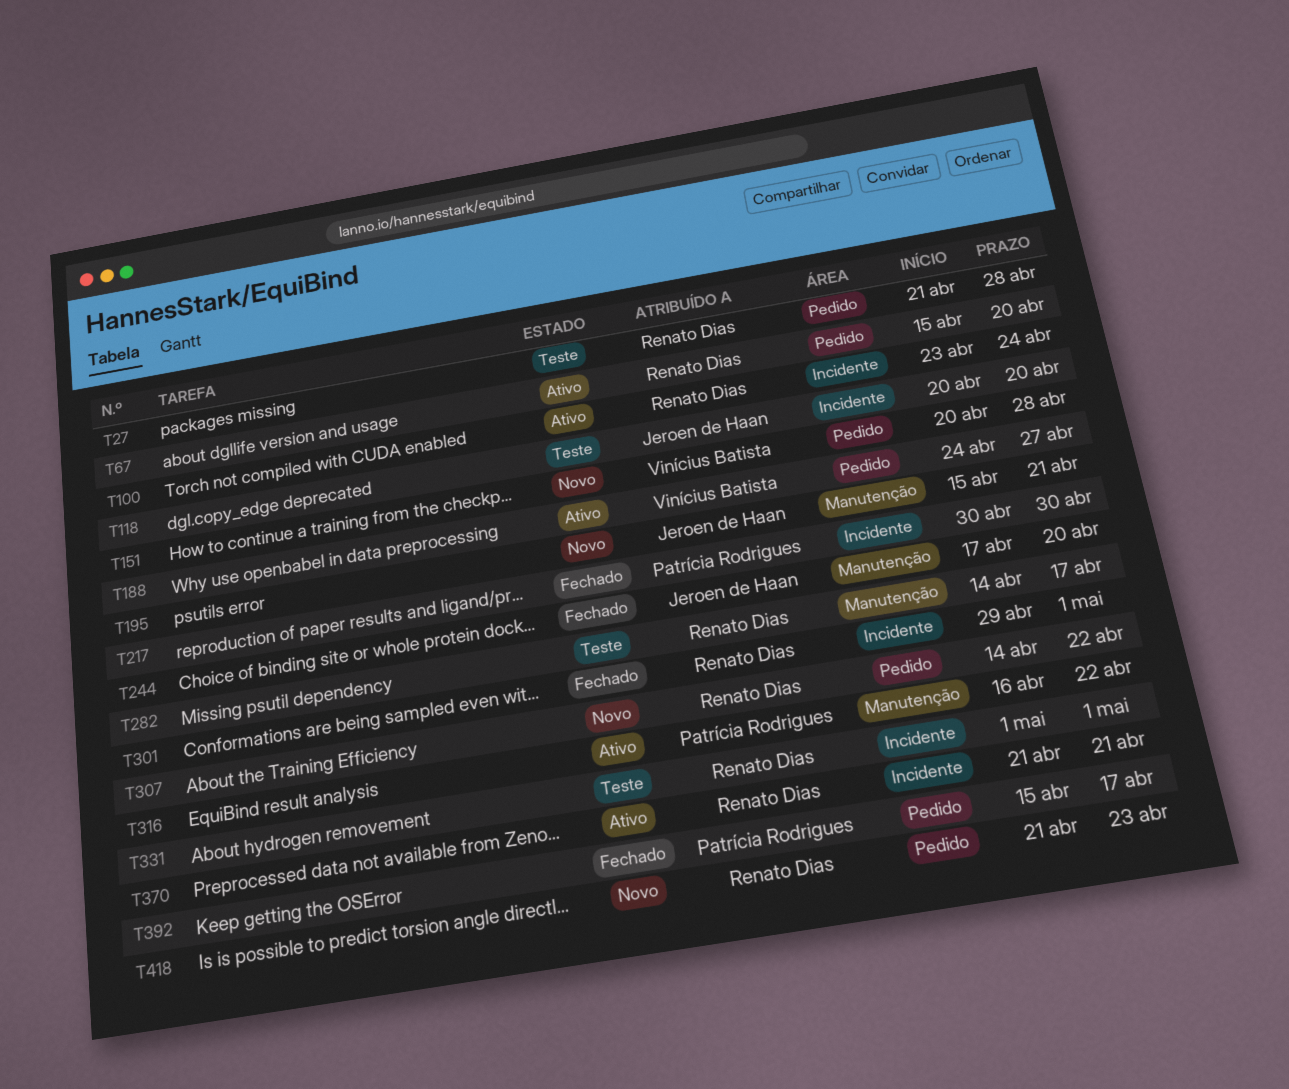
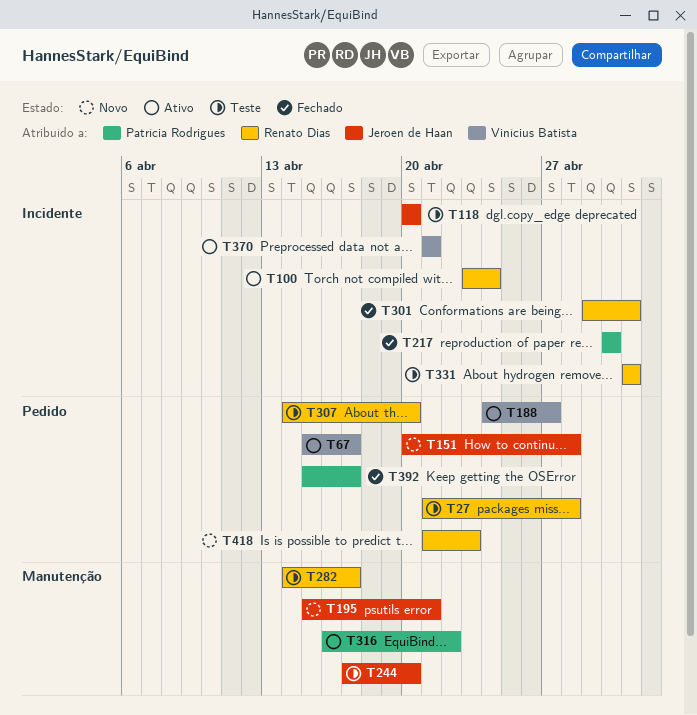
T67, owner: Renato Dias -> Vinícius Batista
T67, due: Apr 20 -> Apr 17
T151, owner: Vinícius Batista -> Jeroen de Haan
T244, status: Fechado -> Teste
T307, status: Novo -> Teste
T307, due: Apr 22 -> Apr 20
T370, owner: Renato Dias -> Vinícius Batista

